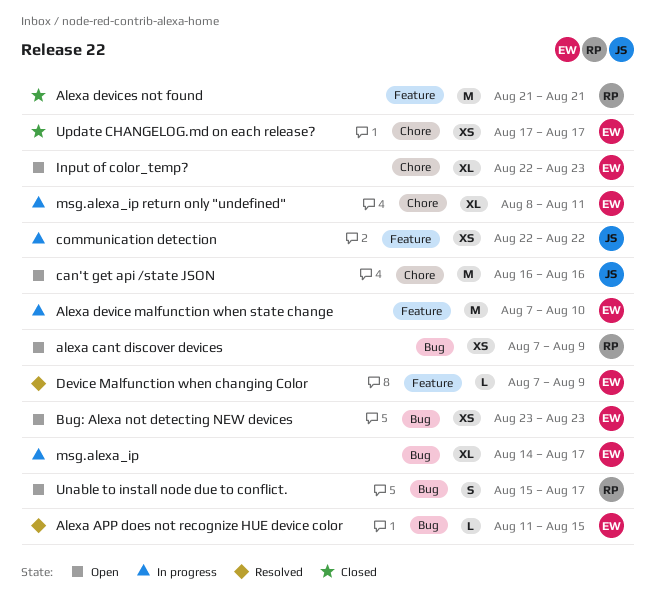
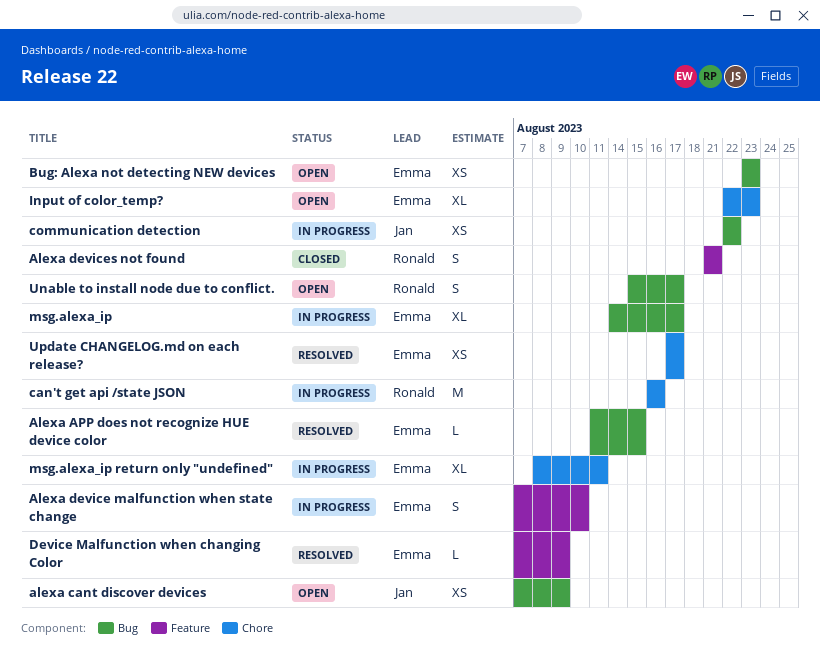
alexa cant discover devices, owner: Ronald -> Jan
Alexa device malfunction when state change, estimate: M -> S
Alexa devices not found, estimate: M -> S
can't get api /state JSON, status: Open -> In progress
can't get api /state JSON, owner: Jan -> Ronald
communication detection, label: Feature -> Bug
Update CHANGELOG.md on each release?, status: Closed -> Resolved

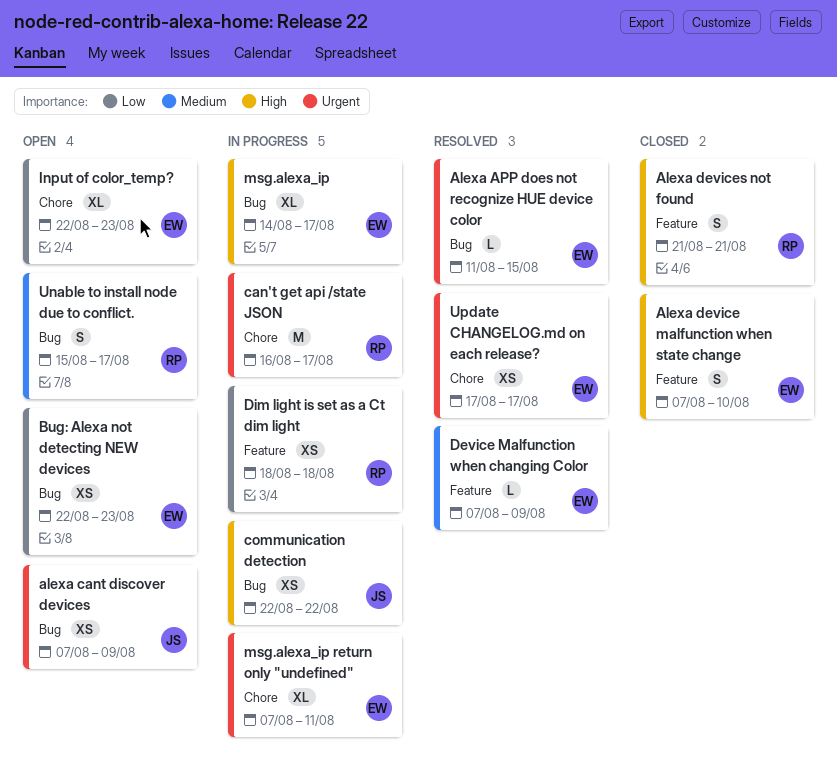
Alexa device malfunction when state change, status: In progress -> Closed
Bug: Alexa not detecting NEW devices, start: Aug 23 -> Aug 22
can't get api /state JSON, due: Aug 16 -> Aug 17
Dim light is set as a Ct dim light: none -> present
msg.alexa_ip return only "undefined", start: Aug 8 -> Aug 7

